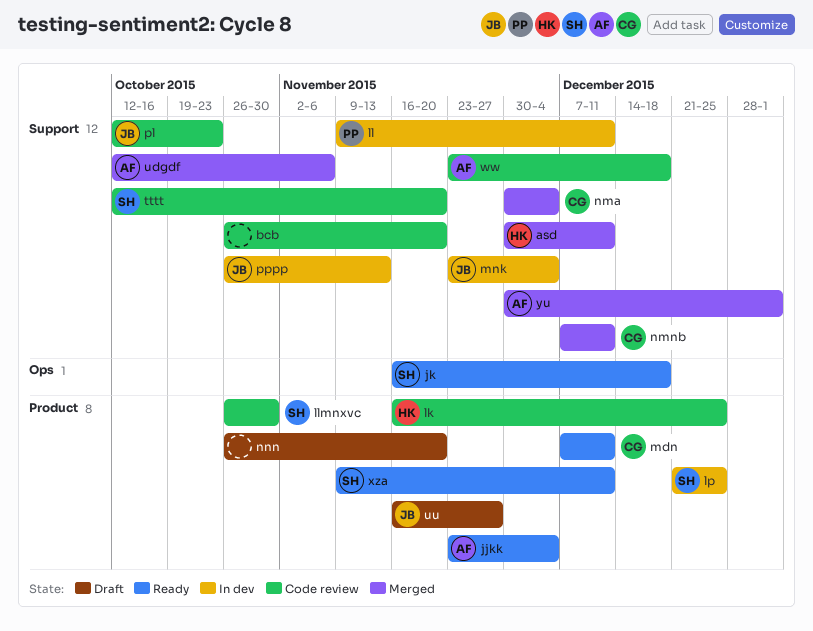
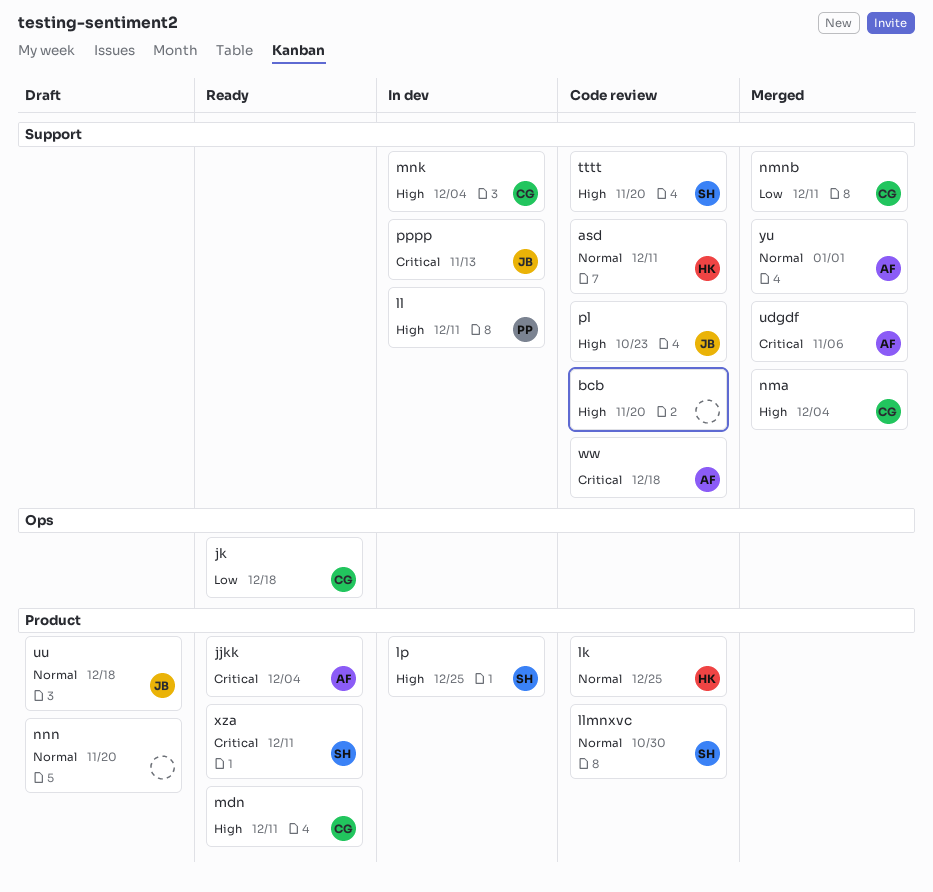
asd, status: Merged -> Code review
jk, owner: SH -> CG
mnk, owner: JB -> CG
uu, due: Nov 27 -> Dec 18

